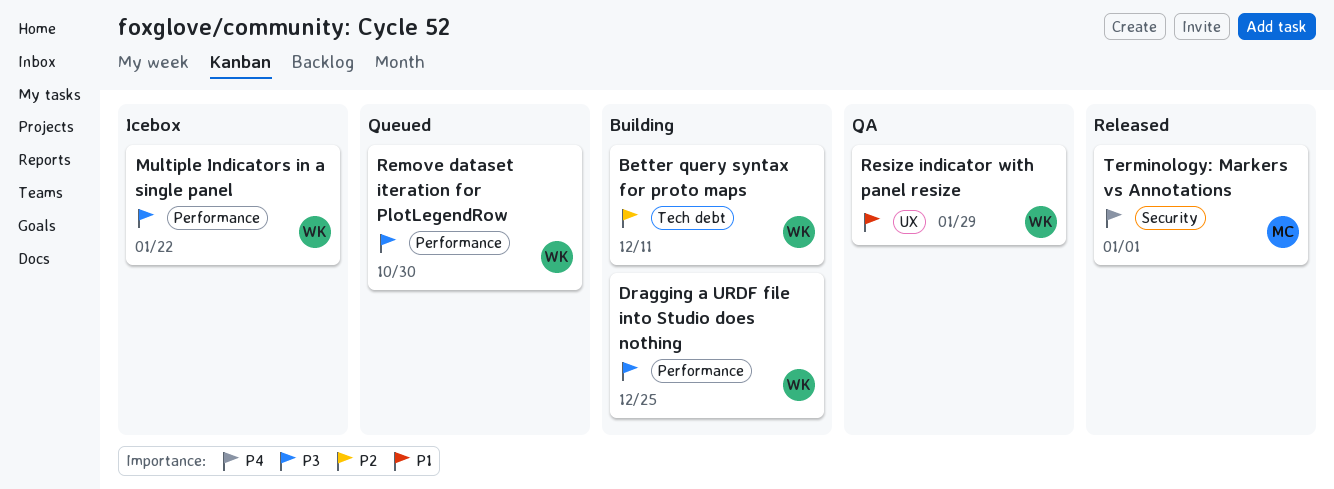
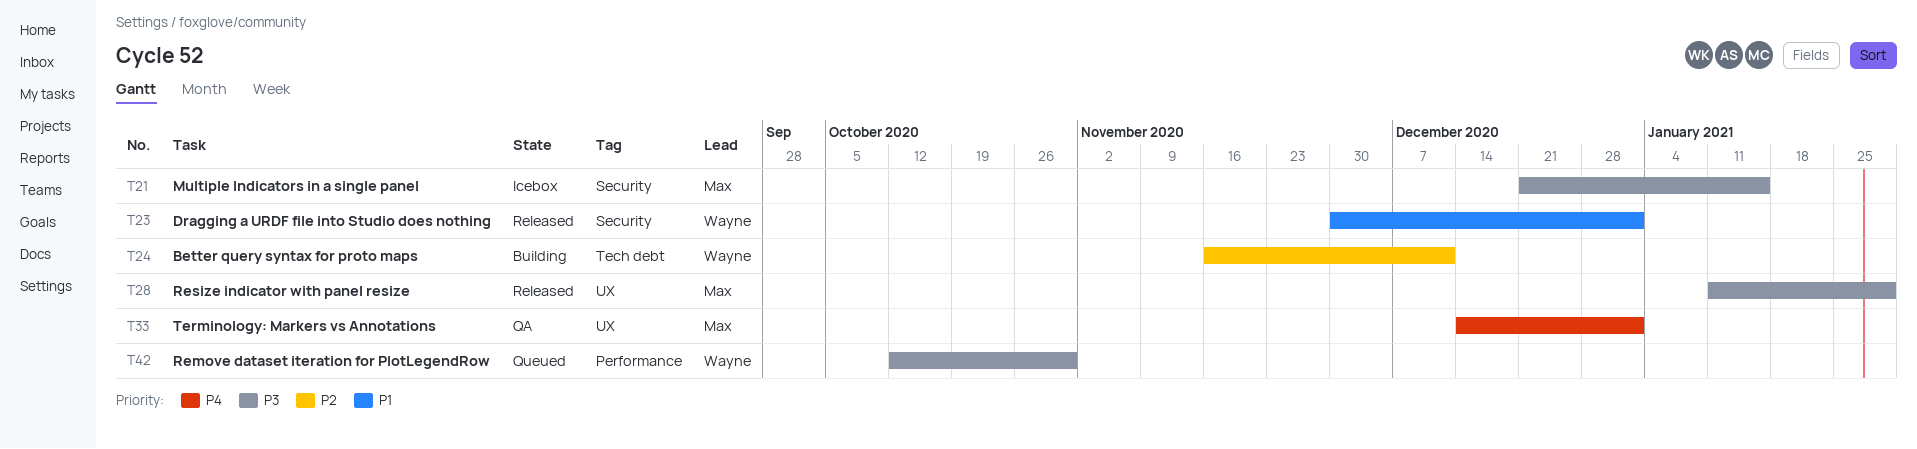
Dragging a URDF file into Studio does nothing, status: Building -> Released
Dragging a URDF file into Studio does nothing, priority: P3 -> P1
Dragging a URDF file into Studio does nothing, label: Performance -> Security
Dragging a URDF file into Studio does nothing, due: Dec 25 -> Jan 1
Multiple Indicators in a single panel, owner: Wayne -> Max
Multiple Indicators in a single panel, label: Performance -> Security
Multiple Indicators in a single panel, due: Jan 22 -> Jan 15
Resize indicator with panel resize, status: QA -> Released
Resize indicator with panel resize, owner: Wayne -> Max
Resize indicator with panel resize, priority: P1 -> P3
Terminology: Markers vs Annotations, status: Released -> QA
Terminology: Markers vs Annotations, label: Security -> UX

